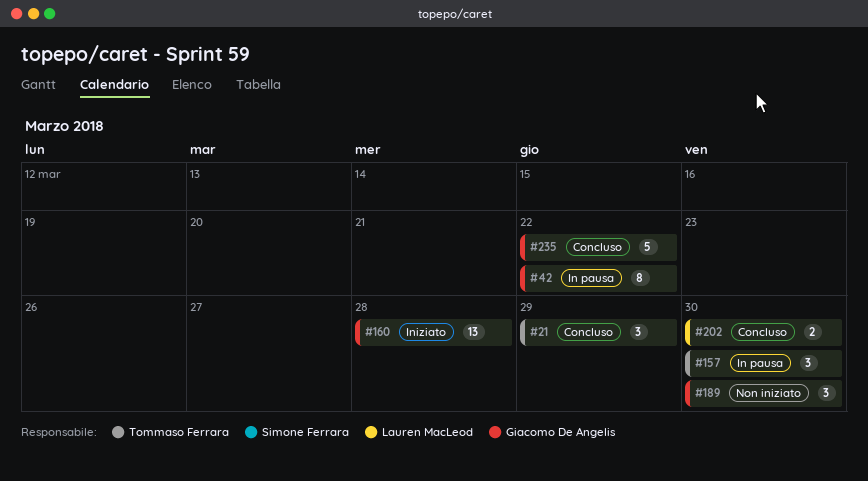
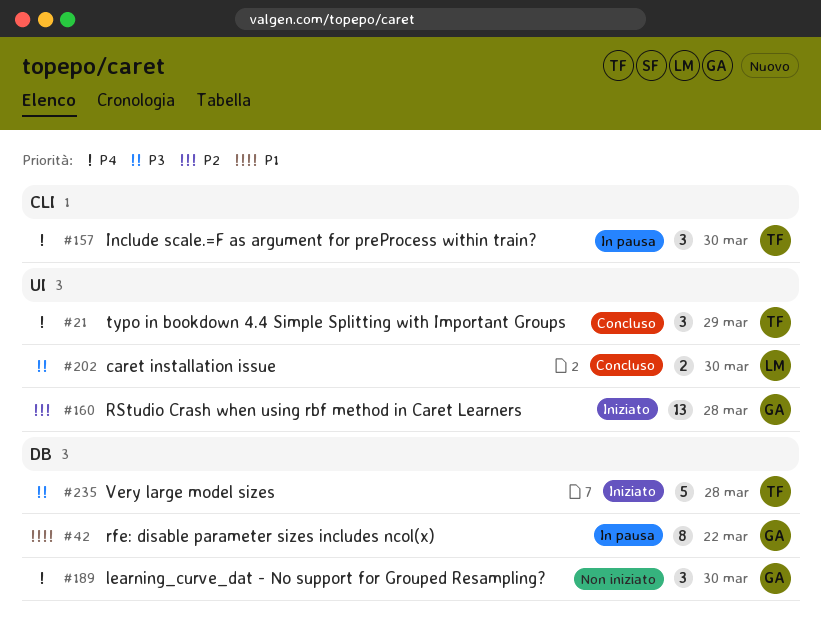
#235, status: Concluso -> Iniziato
#235, owner: Giacomo De Angelis -> Tommaso Ferrara
#235, due: Mar 22 -> Mar 28

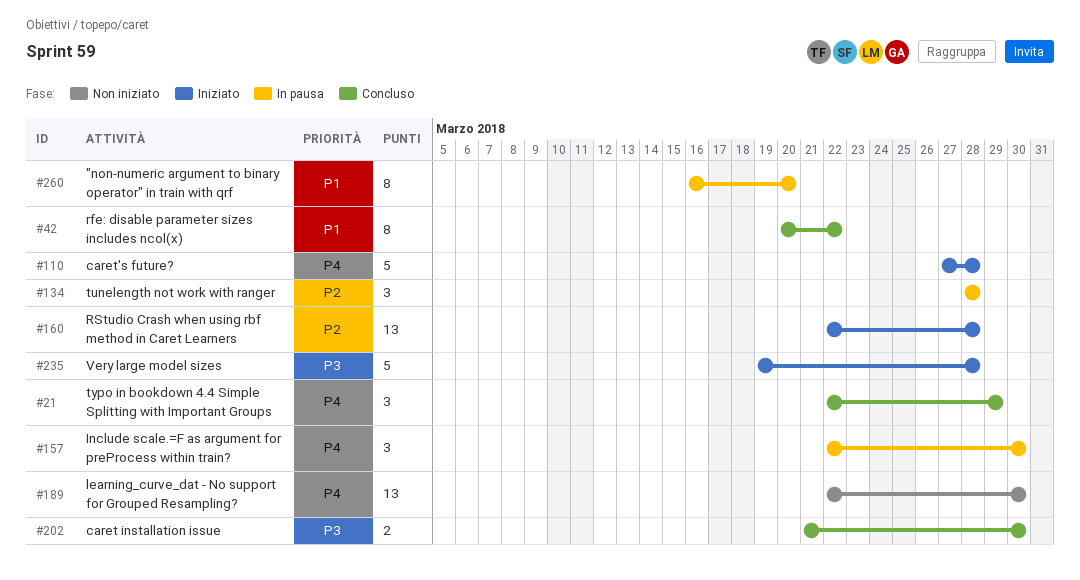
#42, status: In pausa -> Concluso
#110: none -> present
#134: none -> present
#189, estimate: 3 -> 13
#260: none -> present

